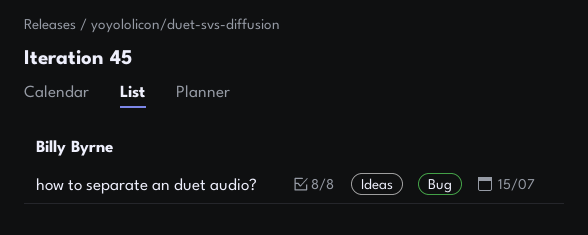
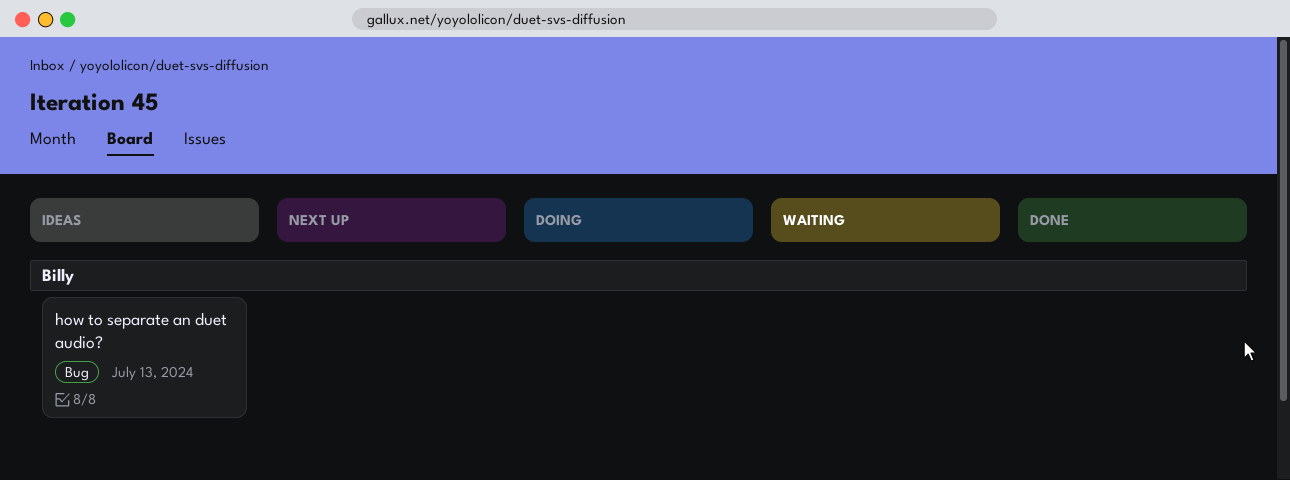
how to separate an duet audio?, due: Jul 15 -> Jul 13

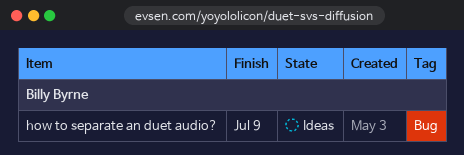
how to separate an duet audio?, due: Jul 13 -> Jul 9

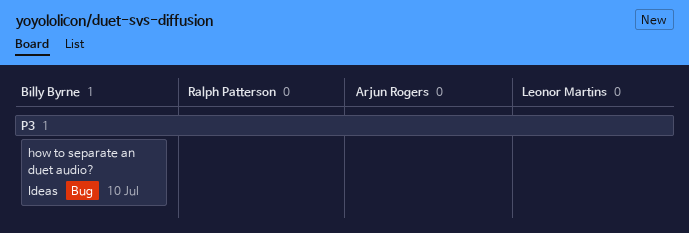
how to separate an duet audio?, due: Jul 9 -> Jul 10

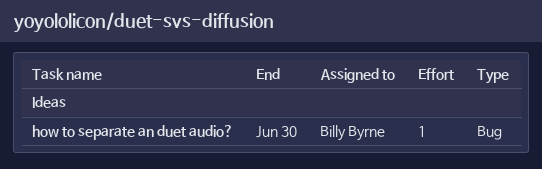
how to separate an duet audio?, due: Jul 10 -> Jun 30

